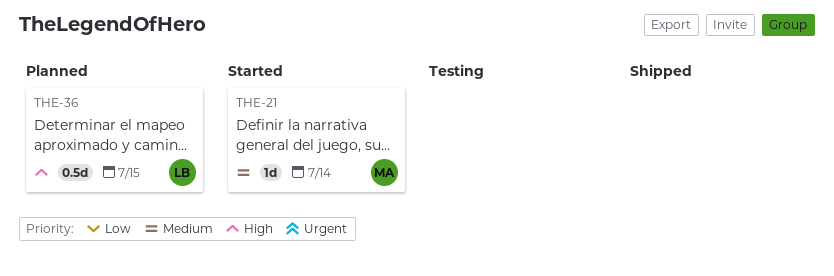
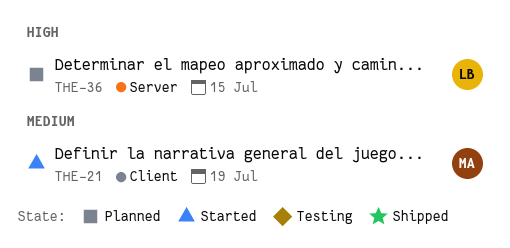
THE-21, due: Jul 14 -> Jul 19

